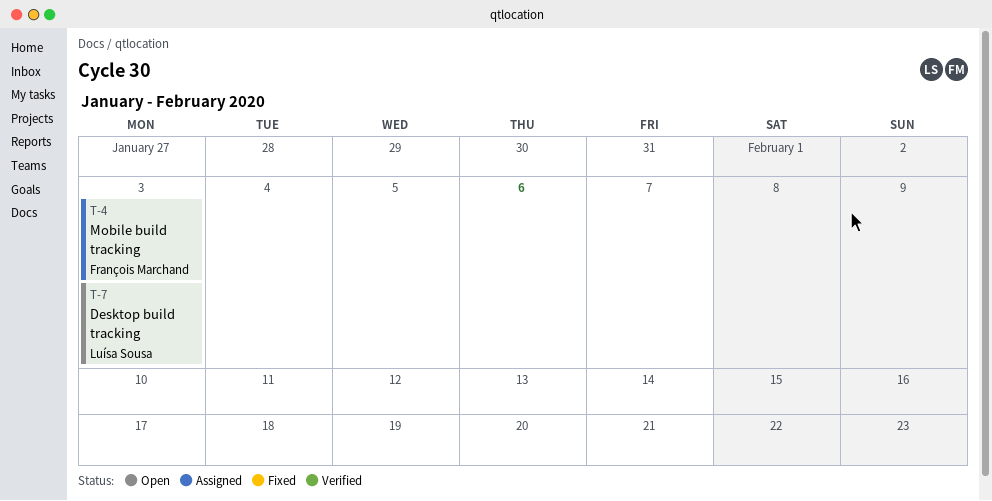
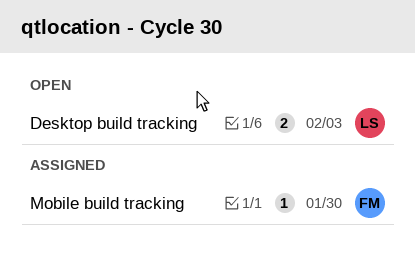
Mobile build tracking, due: Feb 3 -> Jan 30

